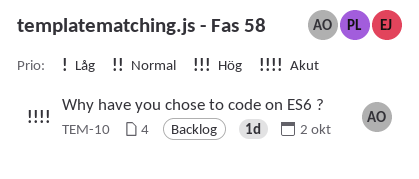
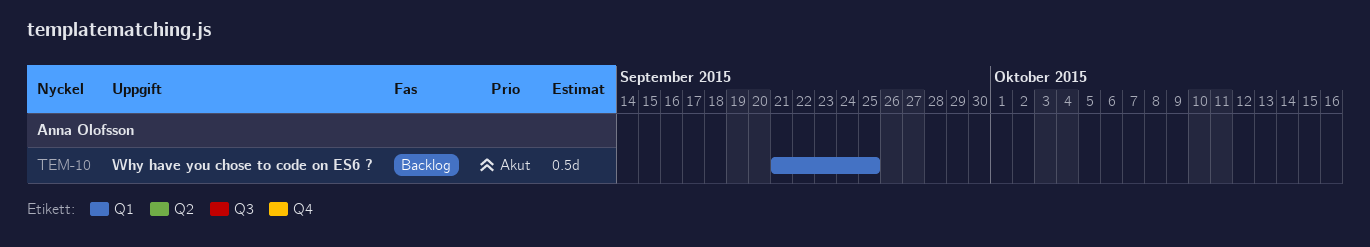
TEM-10, estimate: 1d -> 0.5d
TEM-10, due: Oct 2 -> Sep 25

